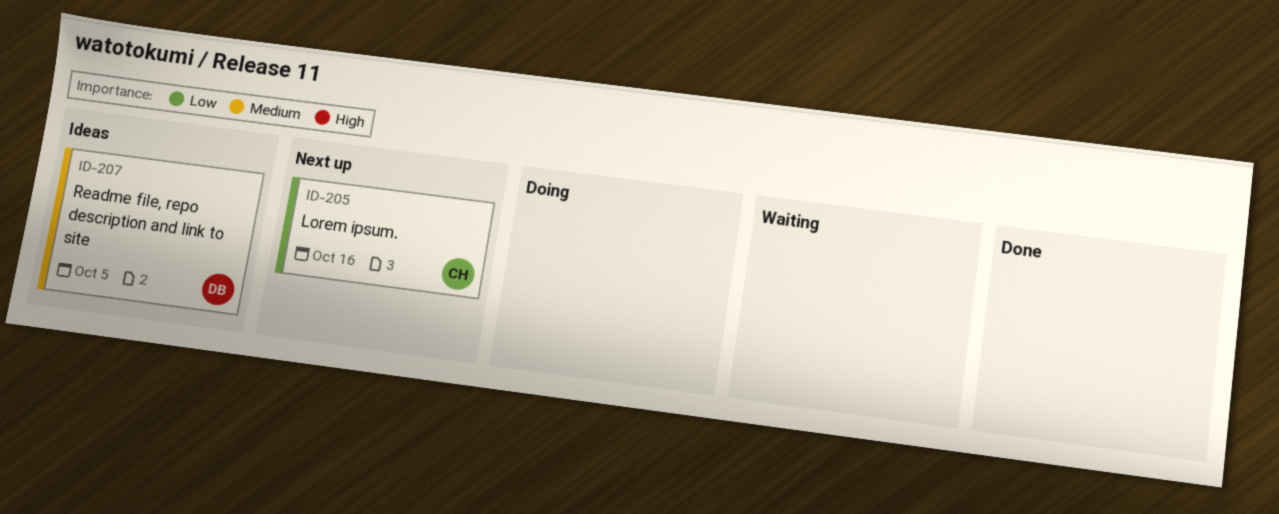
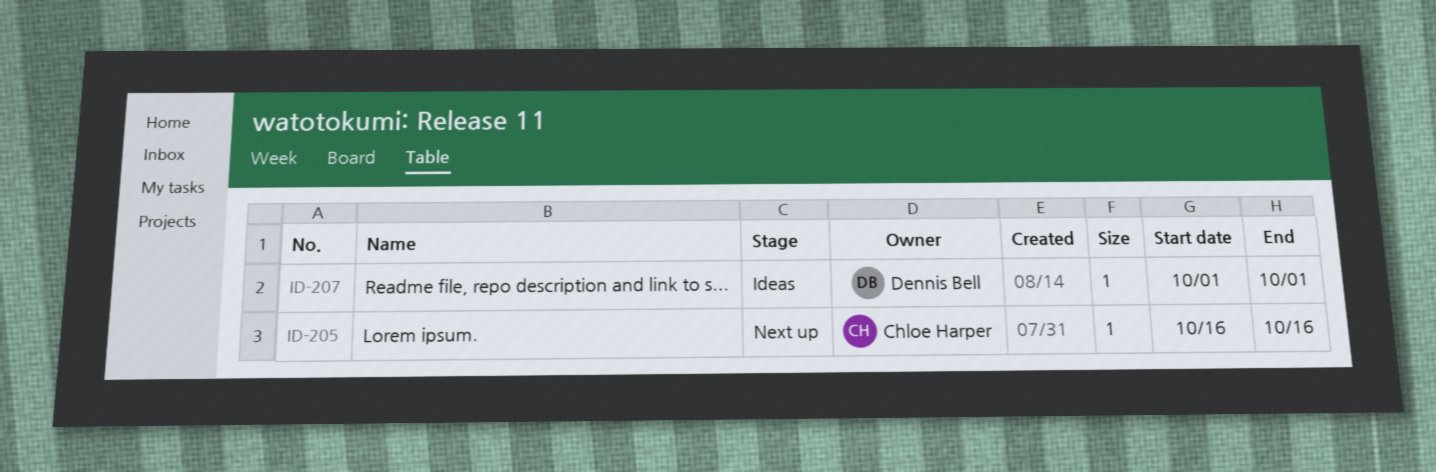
ID-207, due: Oct 5 -> Oct 1

